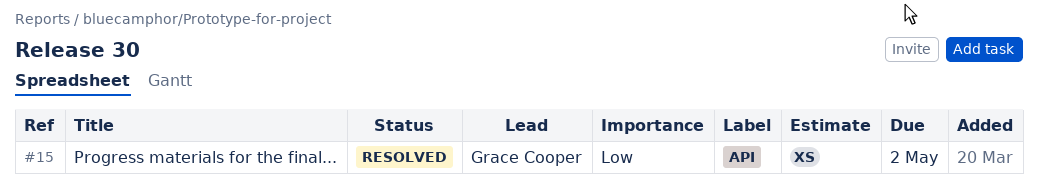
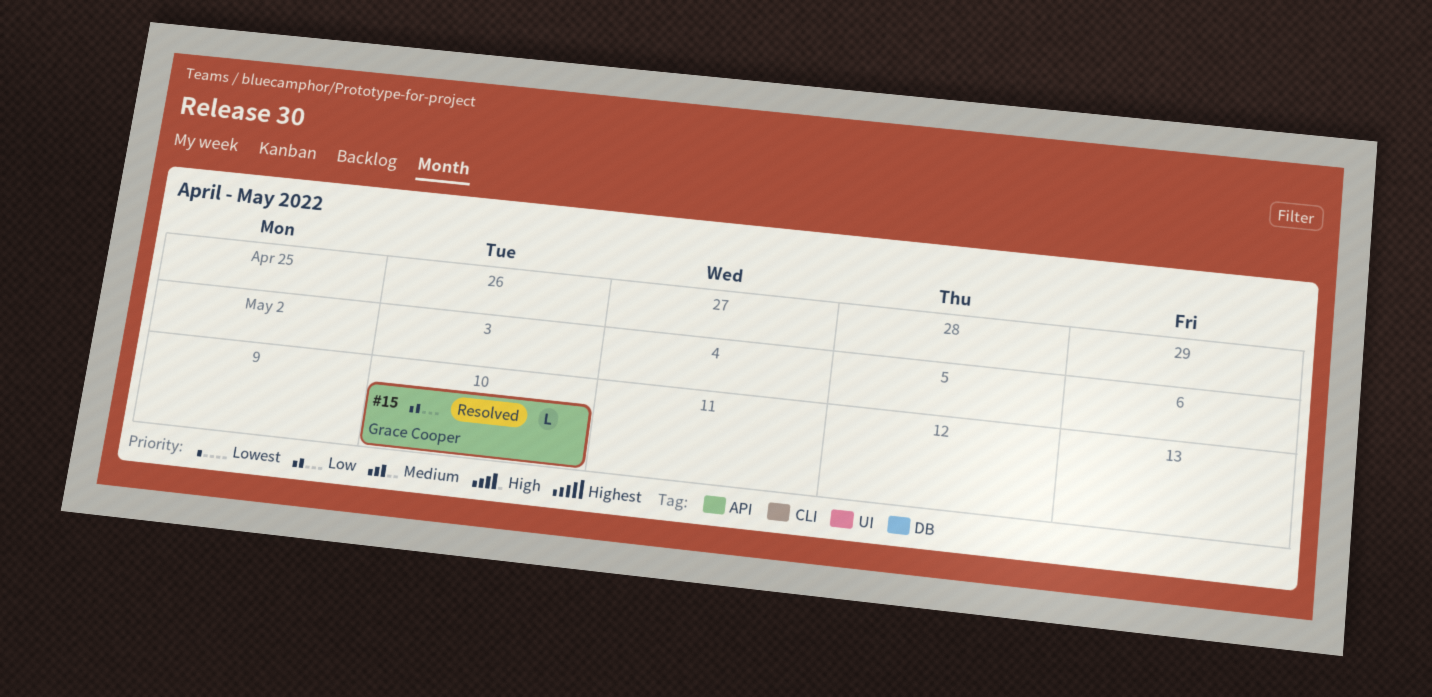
#15, estimate: XS -> L
#15, due: May 2 -> May 10

